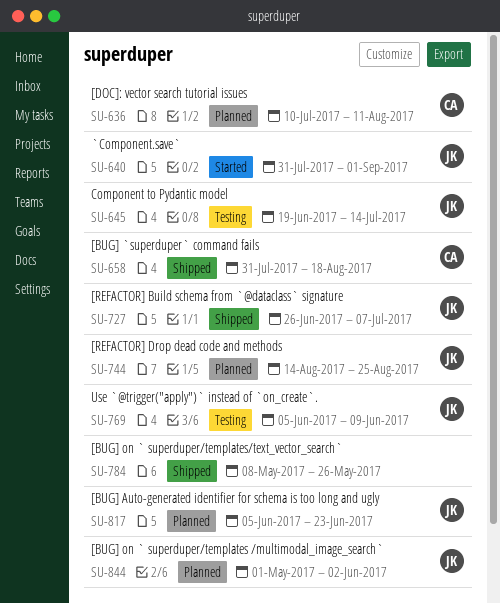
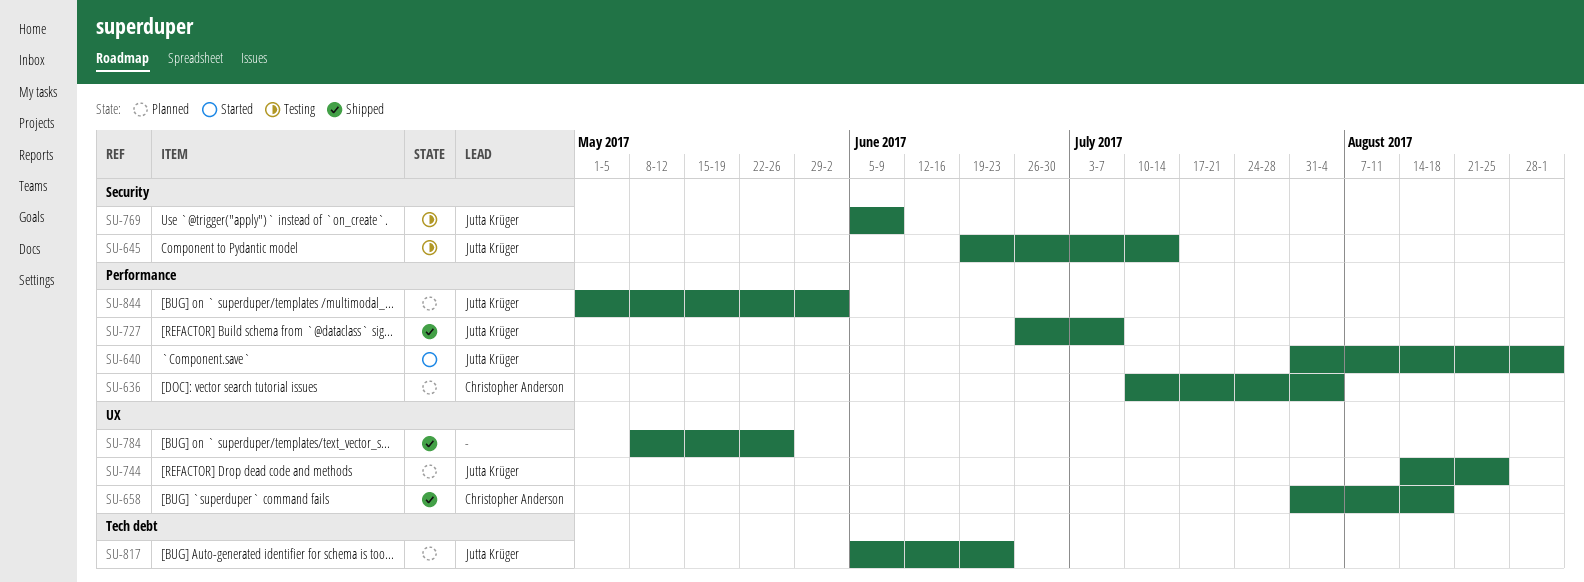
SU-636, due: Aug 11 -> Aug 4

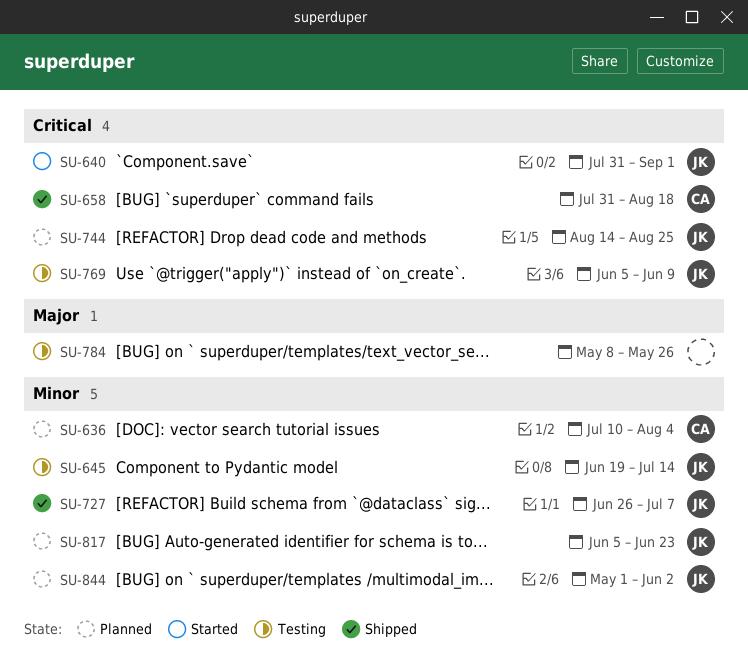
SU-784, status: Shipped -> Testing

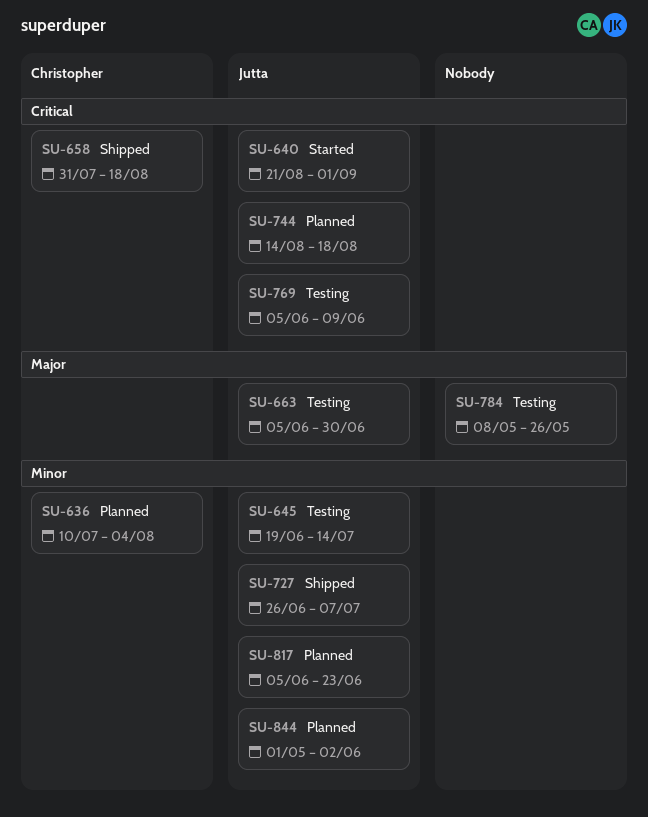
SU-640, start: Jul 31 -> Aug 21
SU-663: none -> present
SU-744, due: Aug 25 -> Aug 18

